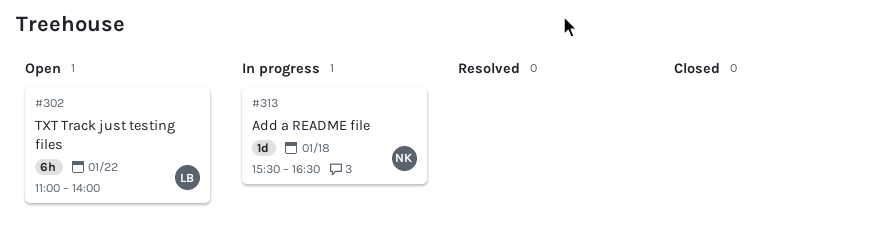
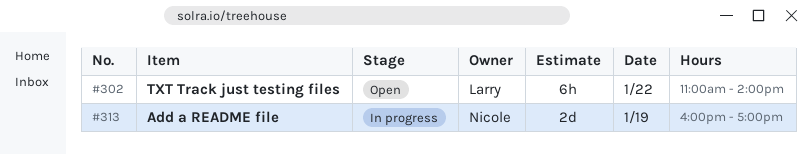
#313, estimate: 1d -> 2d
#313, day: Jan 18 -> Jan 19
#313, begins: 15:30 -> 16:00
#313, ends: 16:30 -> 17:00

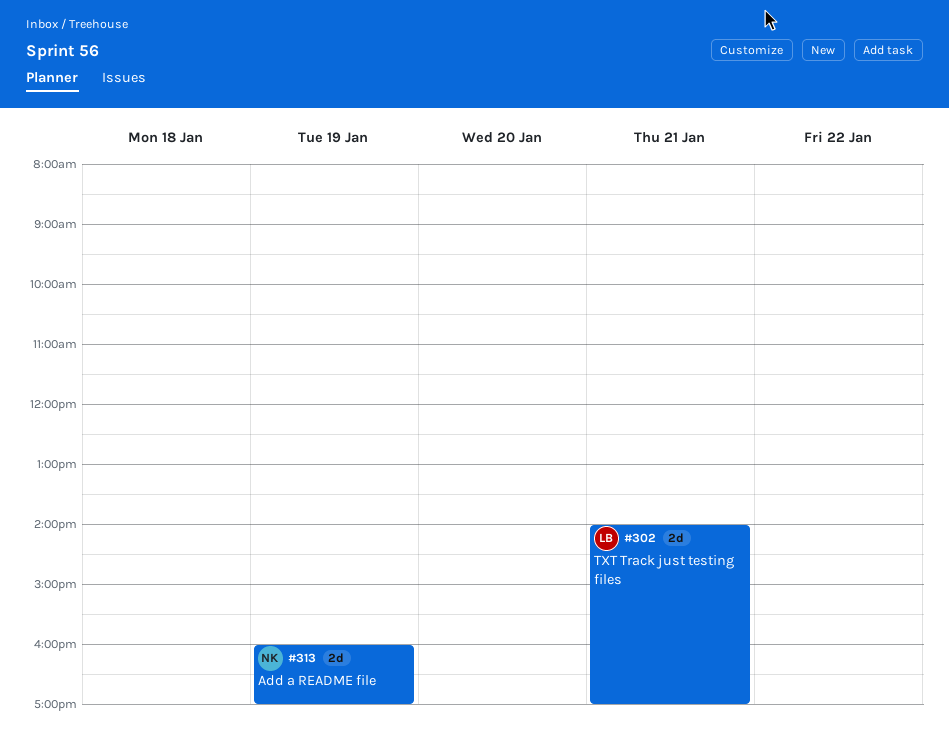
#302, estimate: 6h -> 2d
#302, day: Jan 22 -> Jan 21
#302, begins: 11:00 -> 14:00
#302, ends: 14:00 -> 17:00

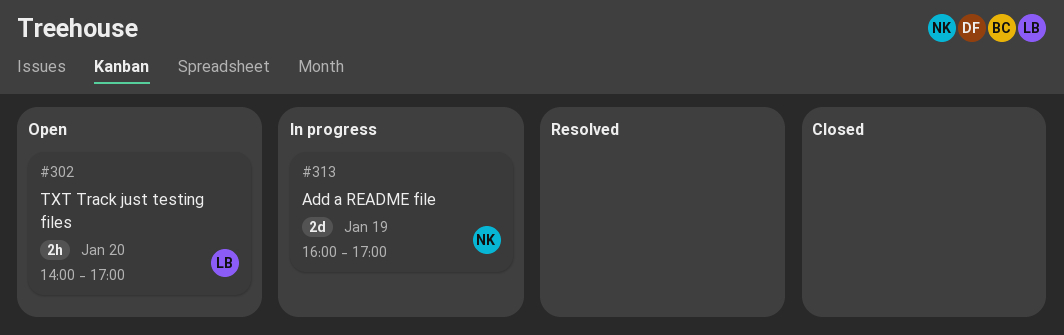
#302, estimate: 2d -> 2h
#302, day: Jan 21 -> Jan 20

